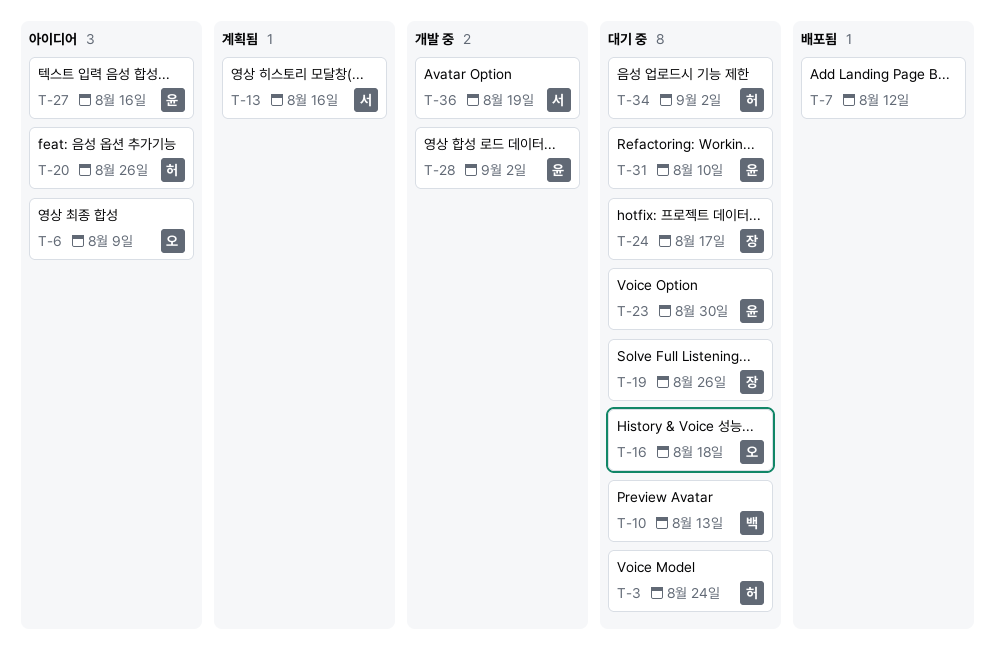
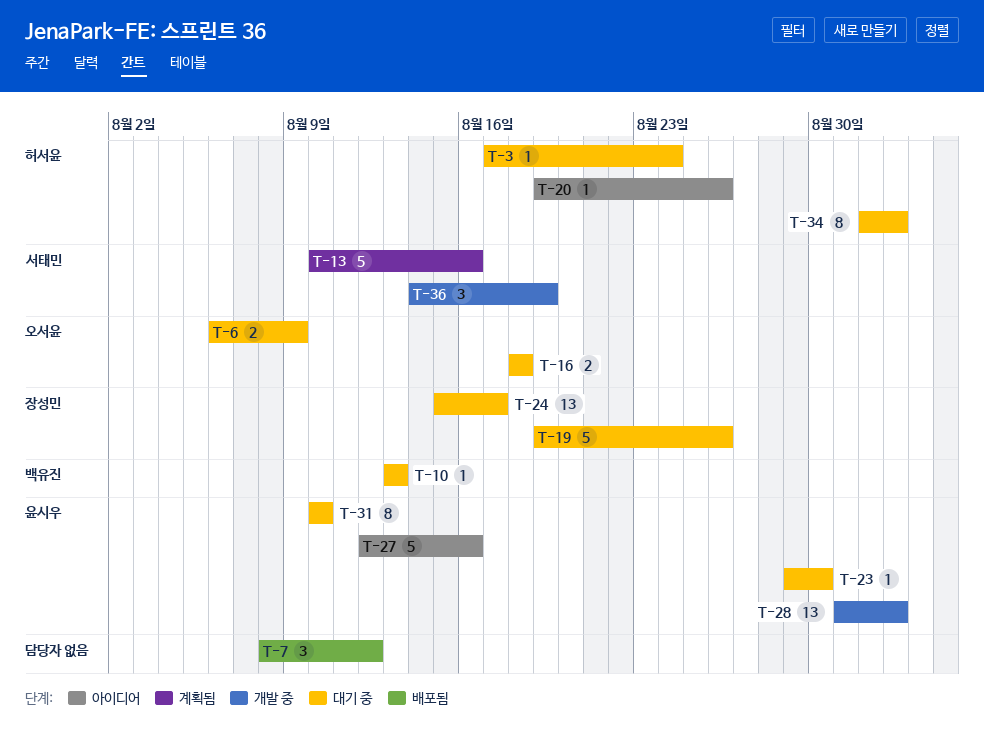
T-6, status: 아이디어 -> 대기 중

